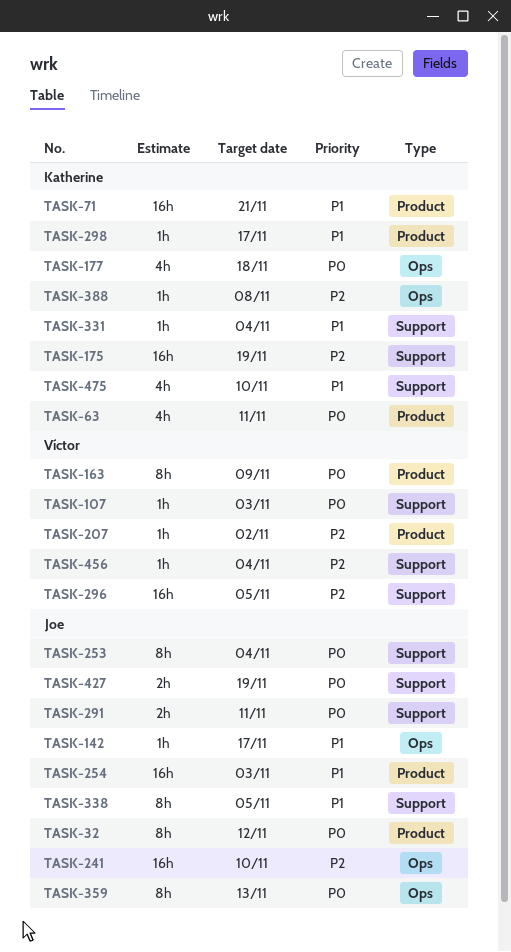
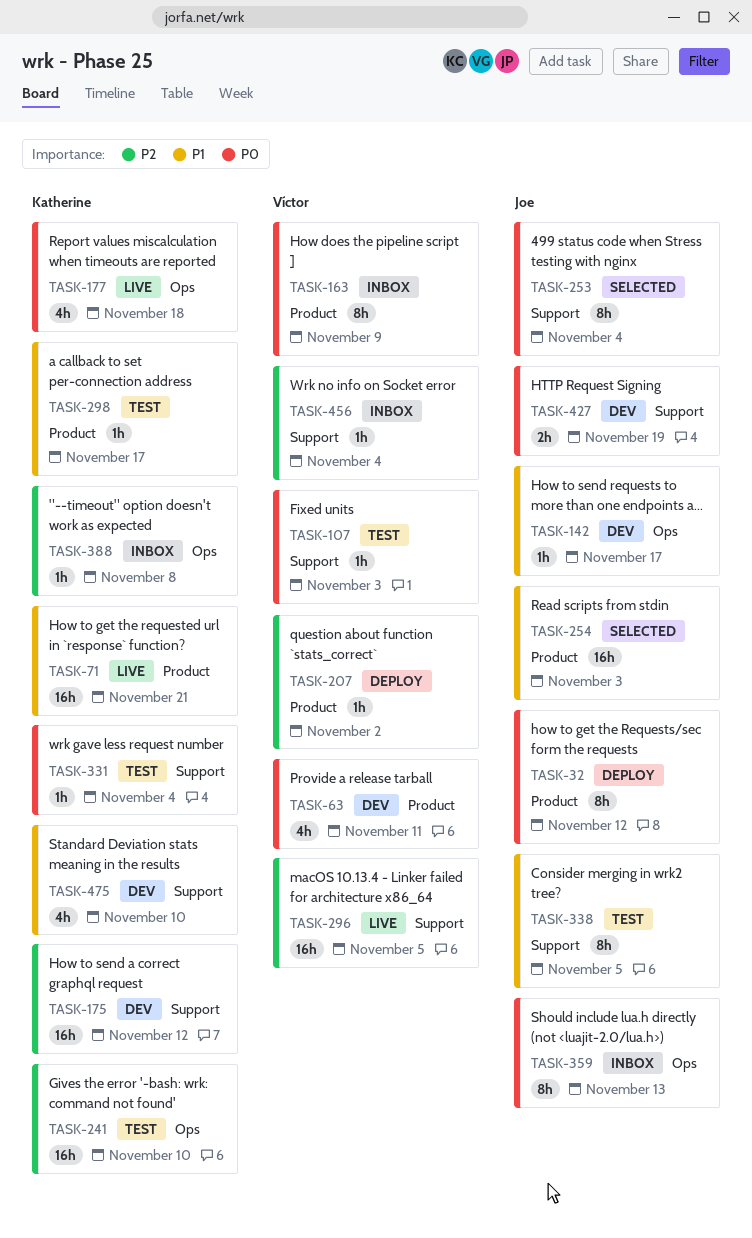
TASK-63, owner: Katherine -> Víctor
TASK-175, due: Nov 19 -> Nov 12
TASK-241, owner: Joe -> Katherine
TASK-291: present -> none
TASK-331, priority: P1 -> P0

